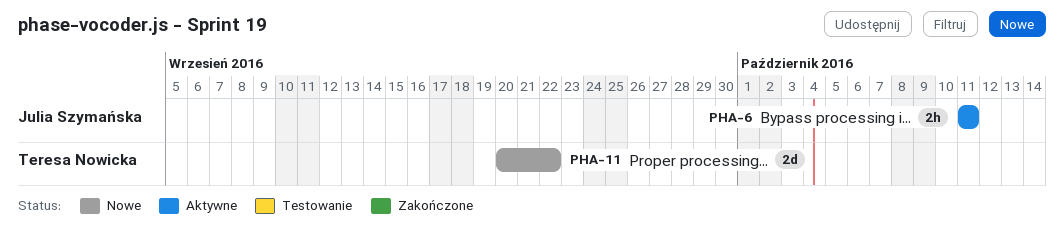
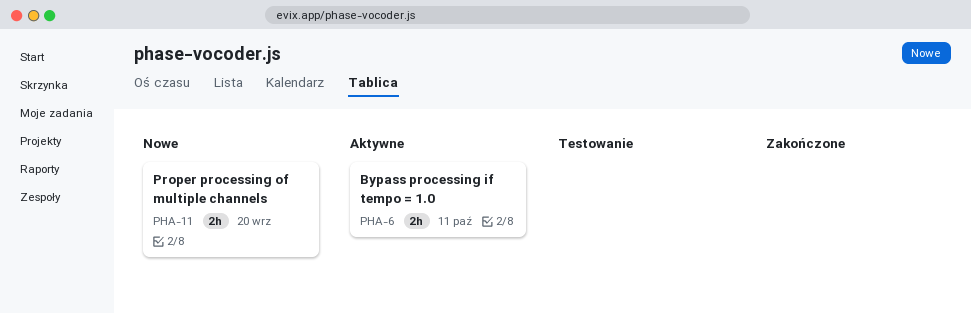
PHA-11, estimate: 2d -> 2h
PHA-11, due: Sep 22 -> Sep 20

